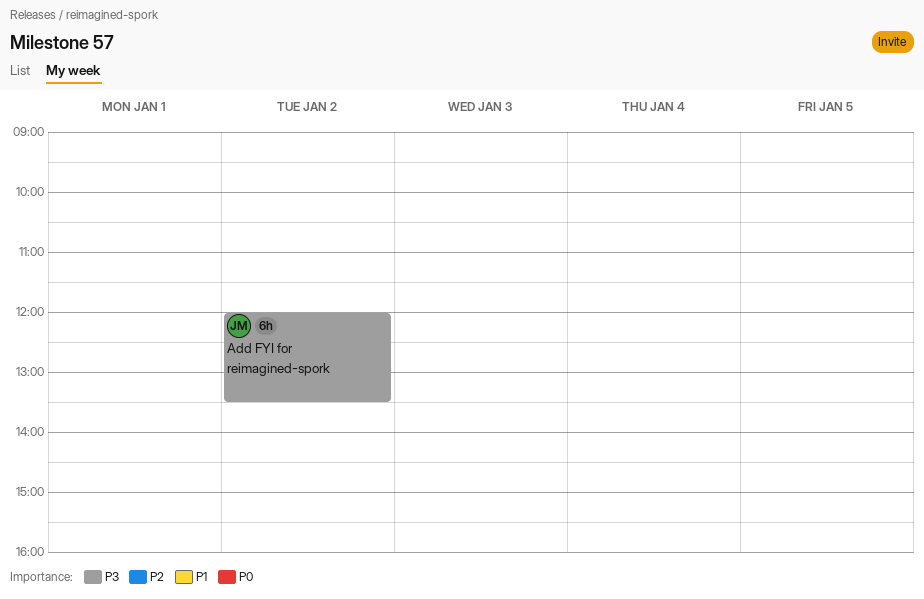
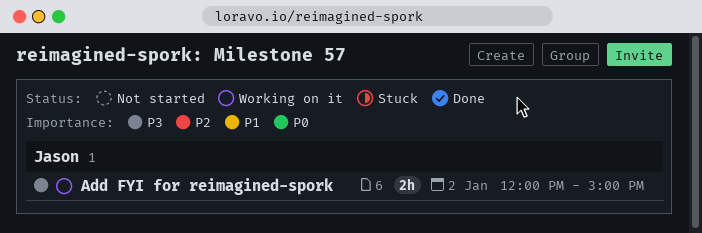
Add FYI for reimagined-spork, estimate: 6h -> 2h
Add FYI for reimagined-spork, ends: 13:30 -> 15:00

